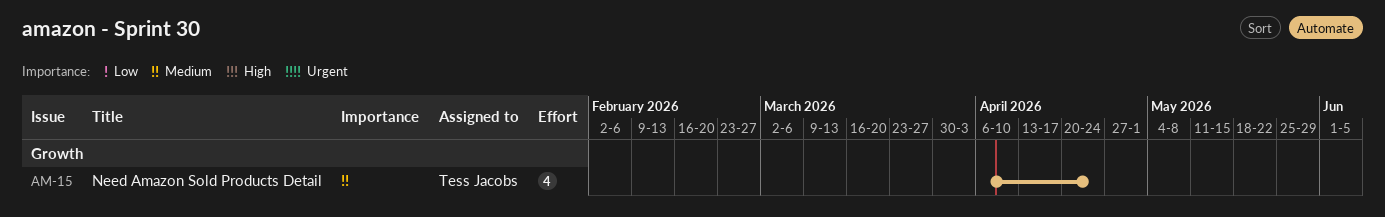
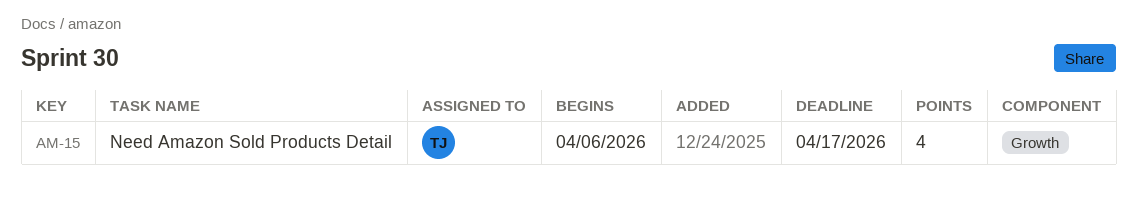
AM-15, due: Apr 24 -> Apr 17

